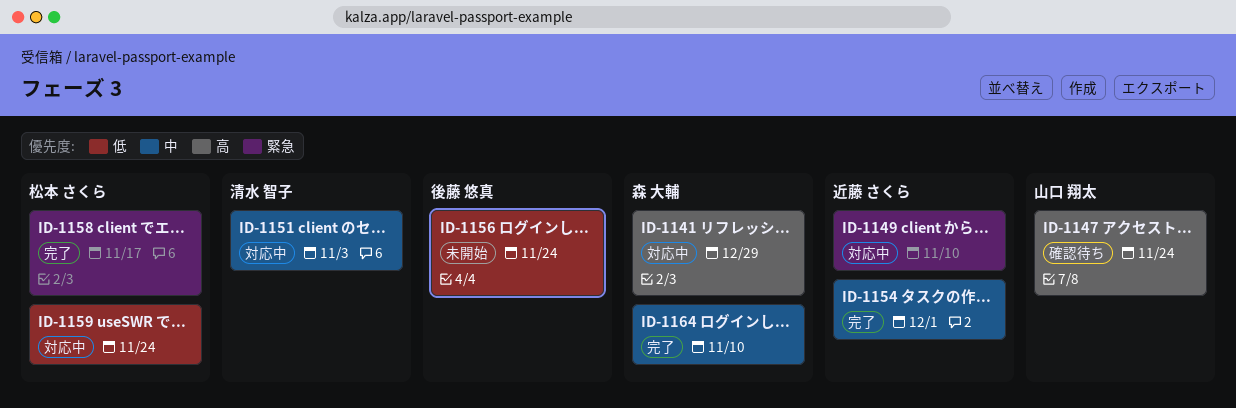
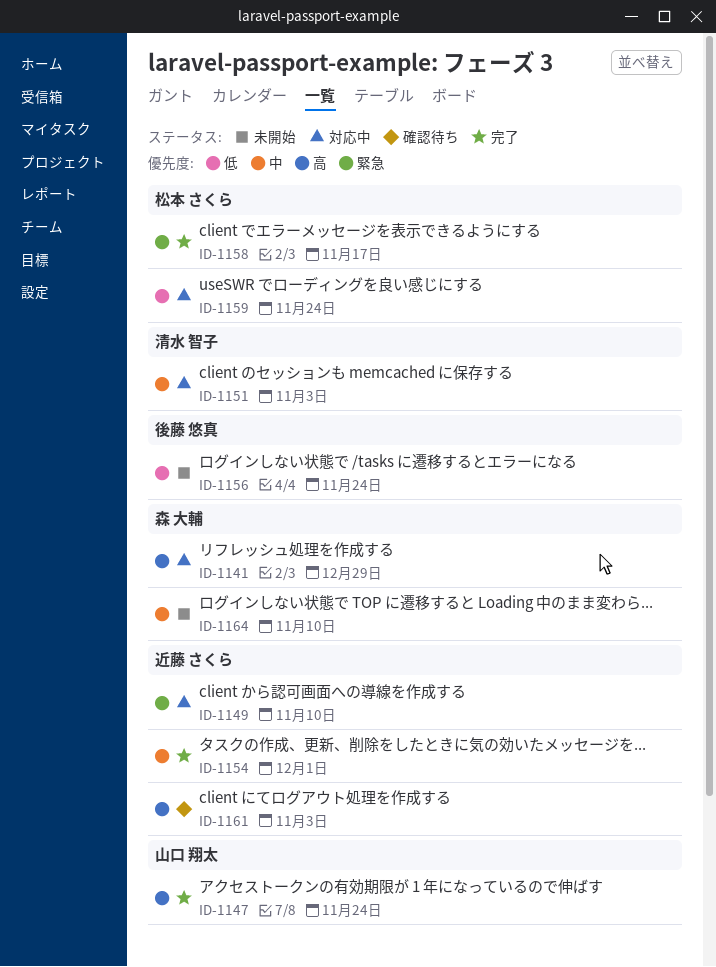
ID-1147, status: 確認待ち -> 完了
ID-1161: none -> present
ID-1164, status: 完了 -> 未開始

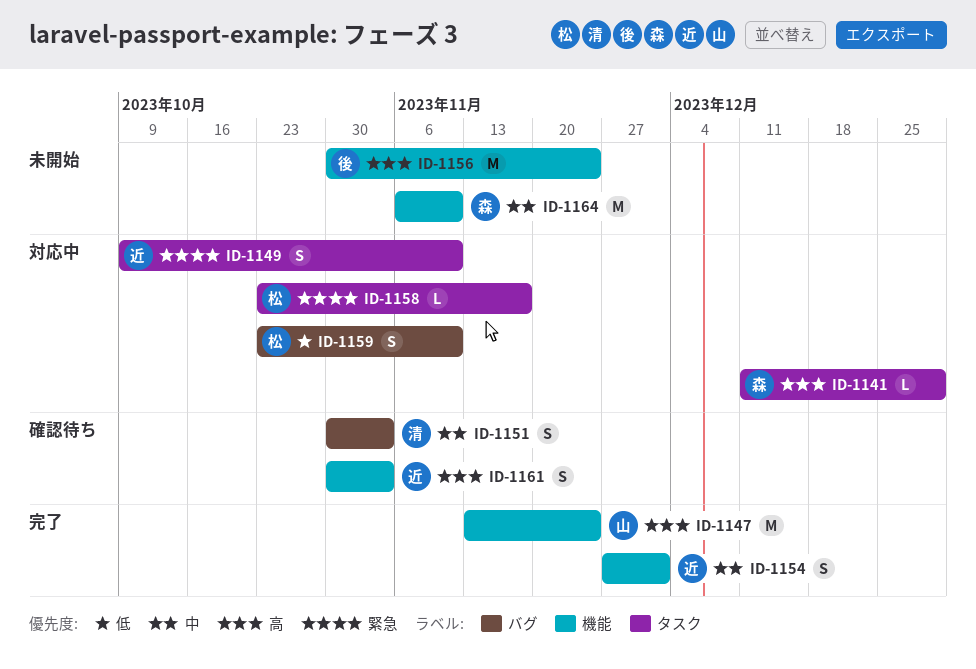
ID-1151, status: 対応中 -> 確認待ち
ID-1156, priority: 低 -> 高
ID-1158, status: 完了 -> 対応中
ID-1159, due: Nov 24 -> Nov 10

